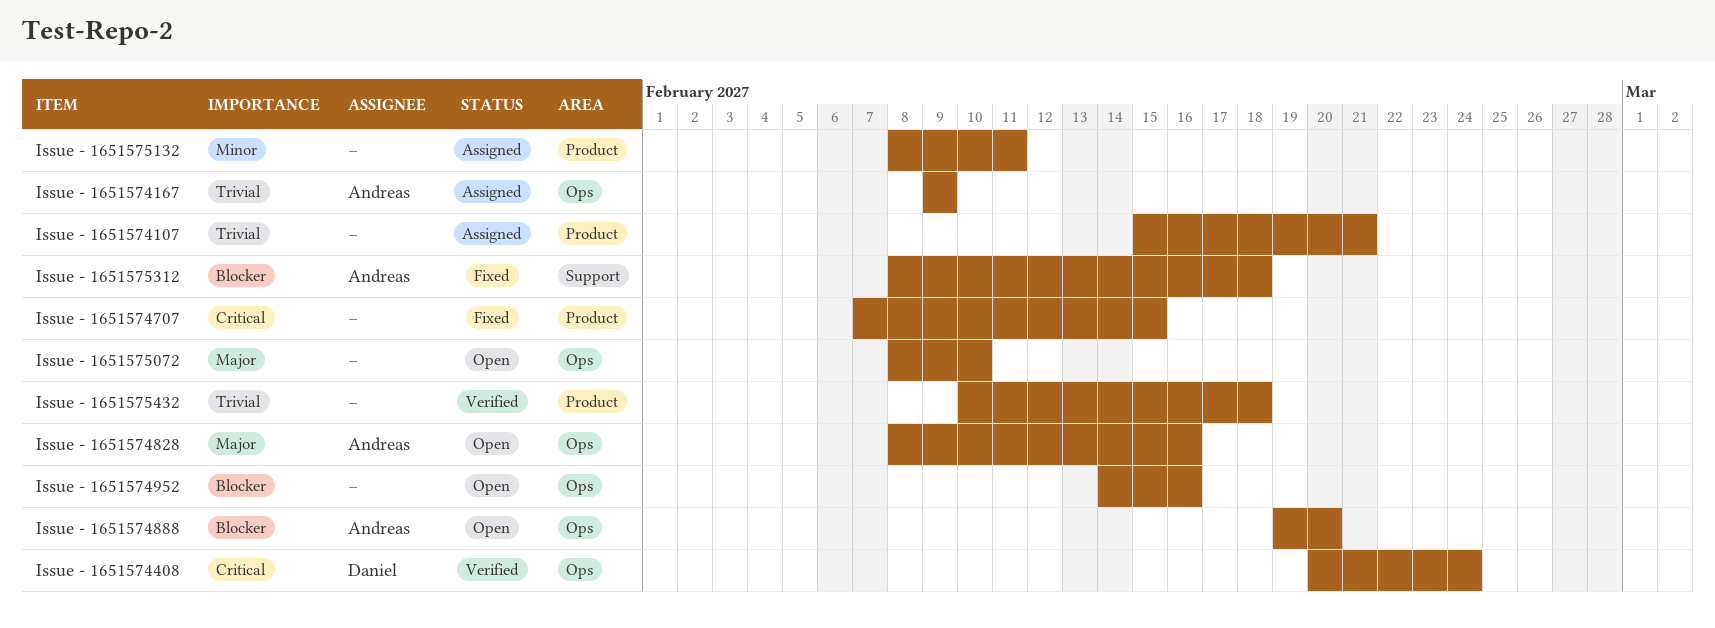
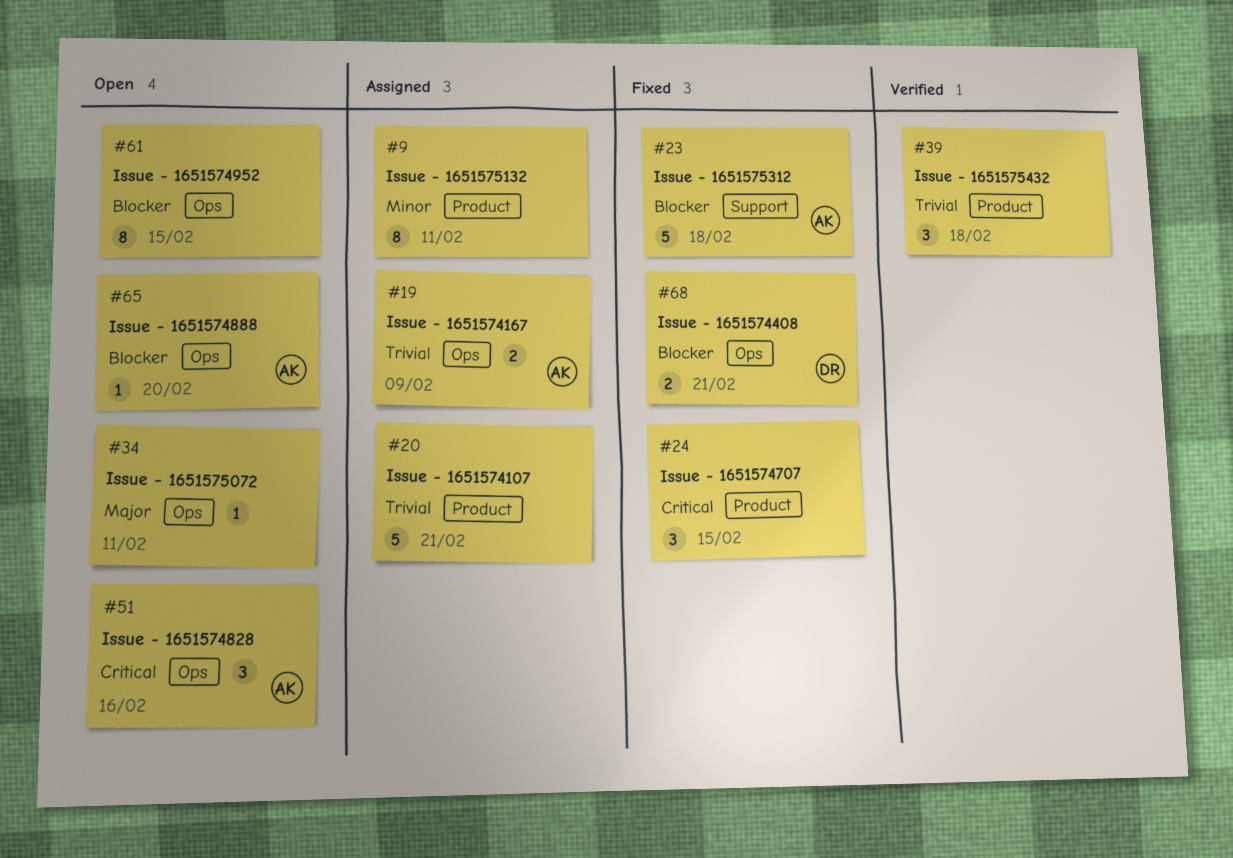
Issue - 1651574408, status: Verified -> Fixed
Issue - 1651574408, priority: Critical -> Blocker
Issue - 1651574408, due: Feb 24 -> Feb 21
Issue - 1651574828, priority: Major -> Critical
Issue - 1651574952, due: Feb 16 -> Feb 15
Issue - 1651575072, due: Feb 10 -> Feb 11

